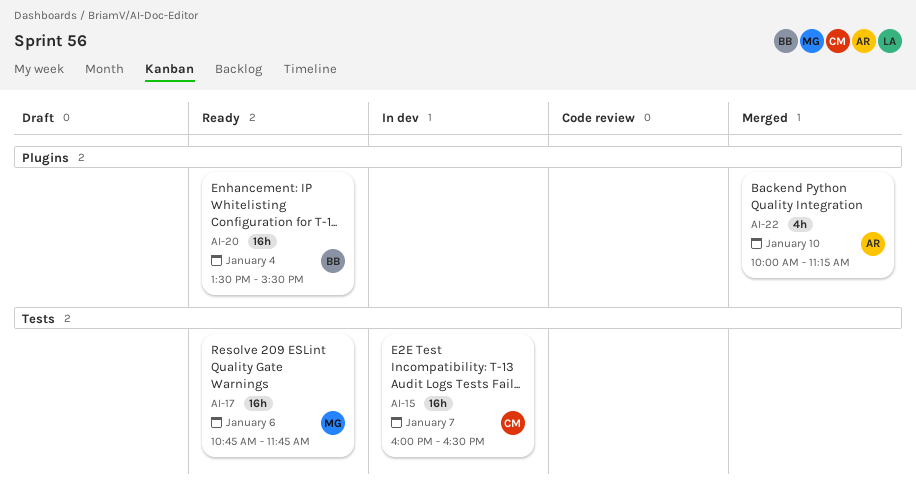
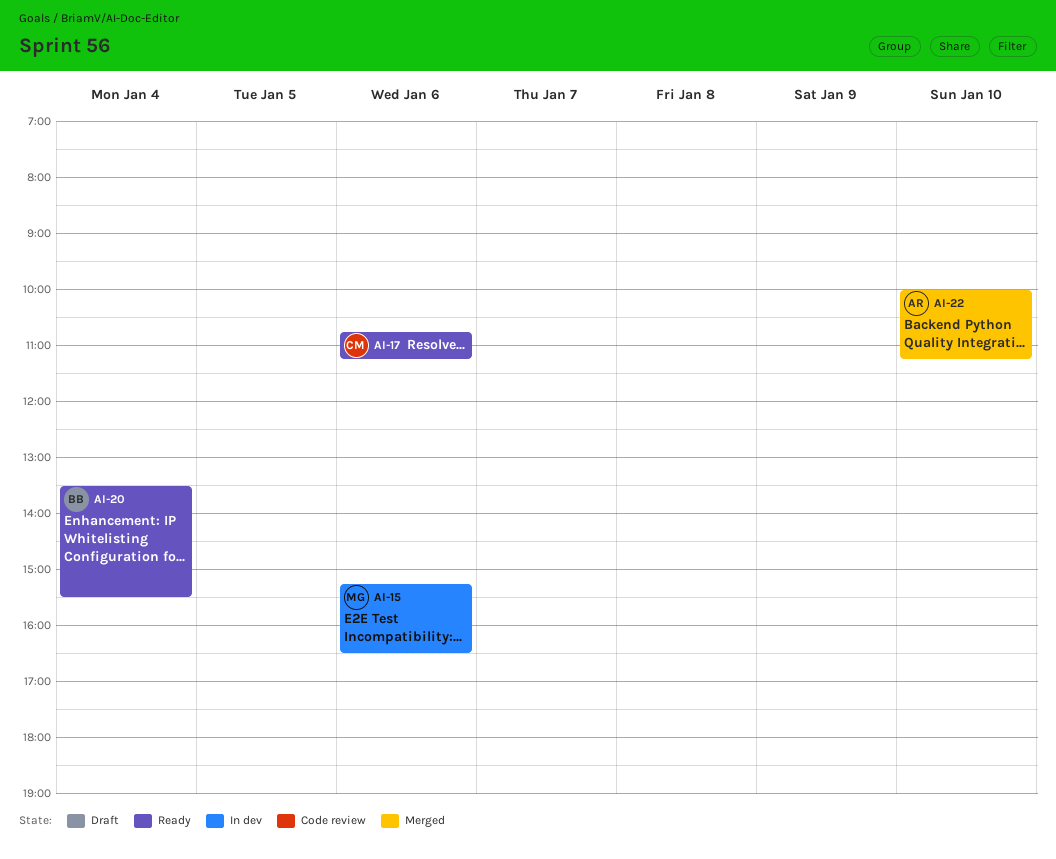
AI-15, owner: CM -> MG
AI-15, day: Jan 7 -> Jan 6
AI-15, begins: 16:00 -> 15:15
AI-17, owner: MG -> CM
AI-17, ends: 11:45 -> 11:15

